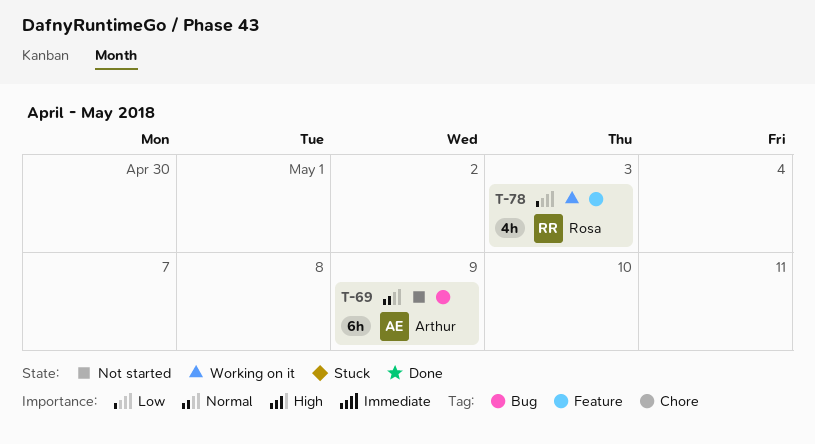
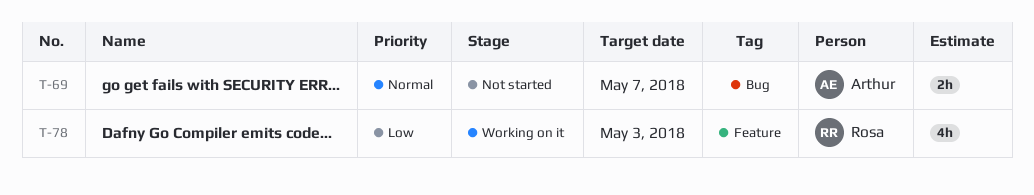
T-69, estimate: 6h -> 2h
T-69, due: May 9 -> May 7

